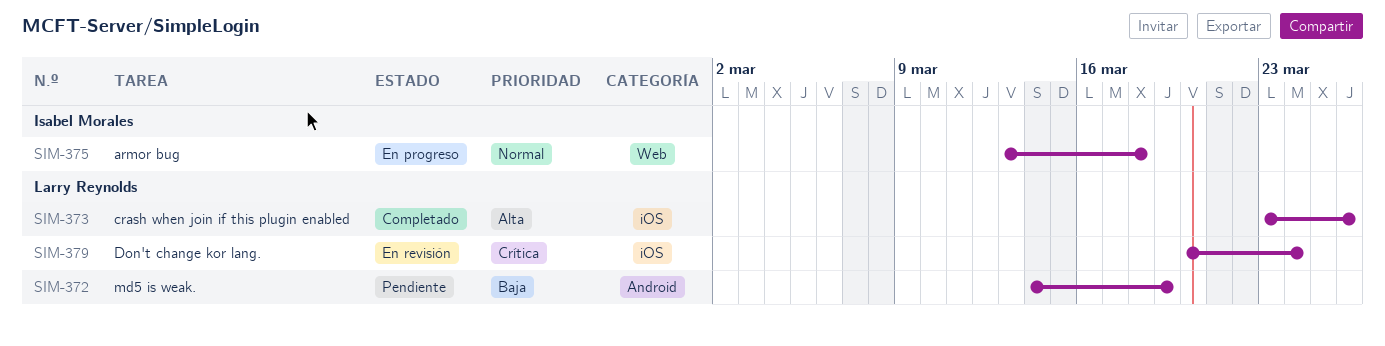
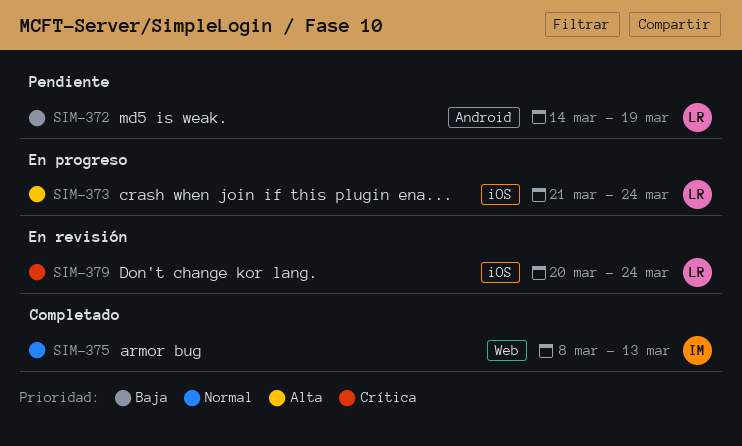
SIM-373, status: Completado -> En progreso
SIM-373, start: Mar 23 -> Mar 21
SIM-373, due: Mar 26 -> Mar 24
SIM-375, status: En progreso -> Completado
SIM-375, start: Mar 13 -> Mar 8
SIM-375, due: Mar 18 -> Mar 13

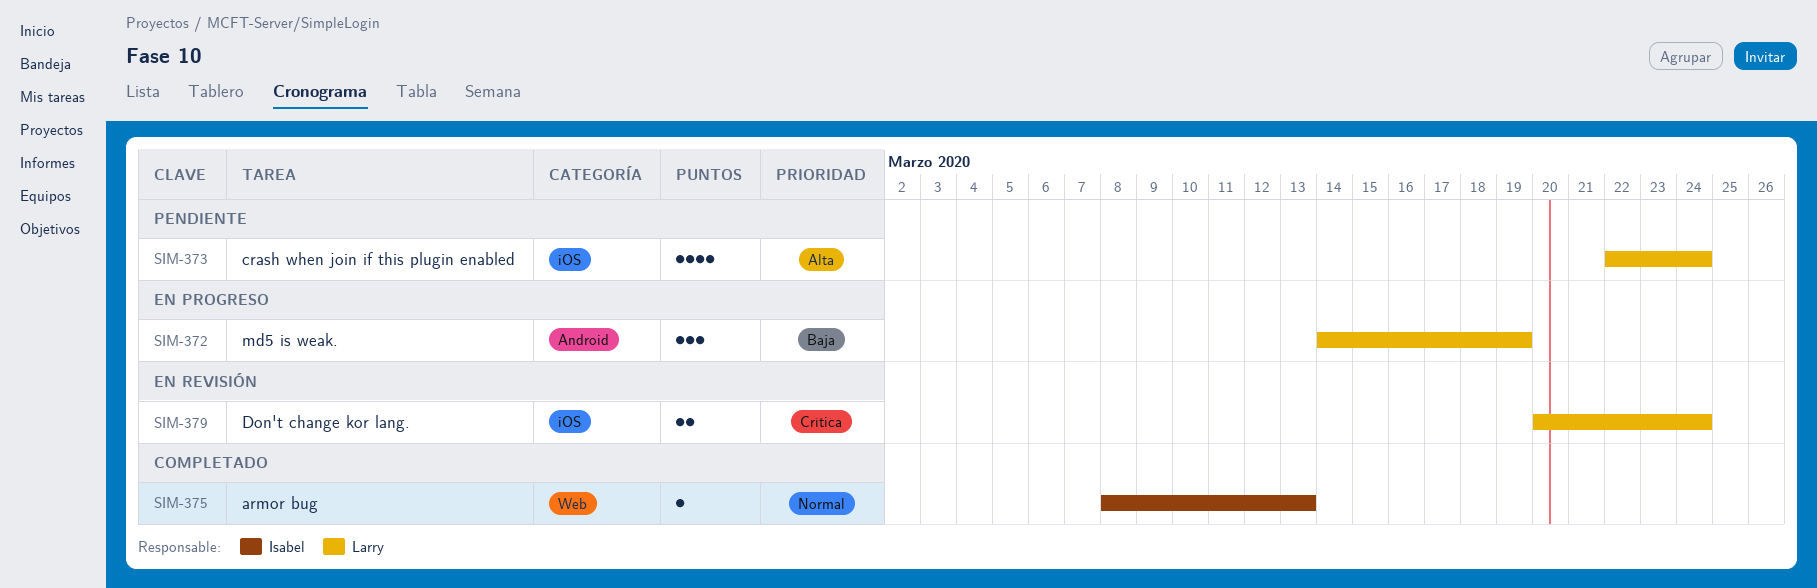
SIM-372, status: Pendiente -> En progreso
SIM-373, status: En progreso -> Pendiente
SIM-373, start: Mar 21 -> Mar 22

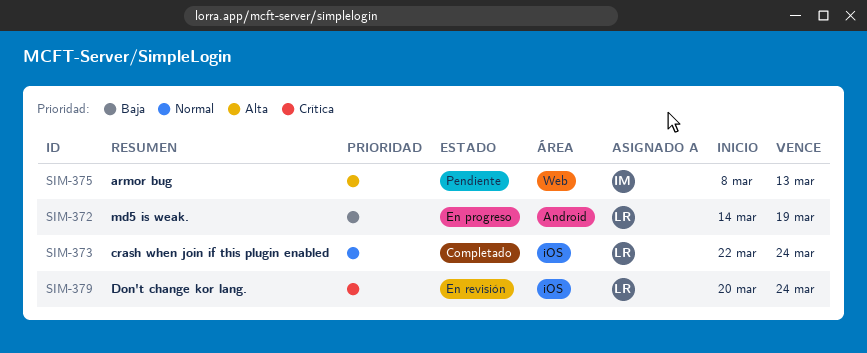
SIM-373, status: Pendiente -> Completado
SIM-373, priority: Alta -> Normal
SIM-375, status: Completado -> Pendiente
SIM-375, priority: Normal -> Alta

